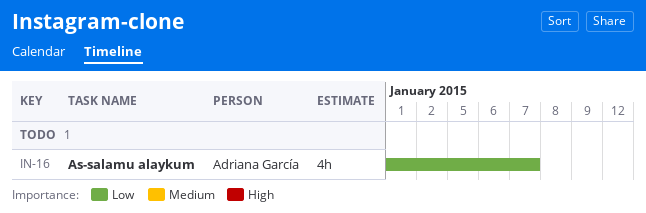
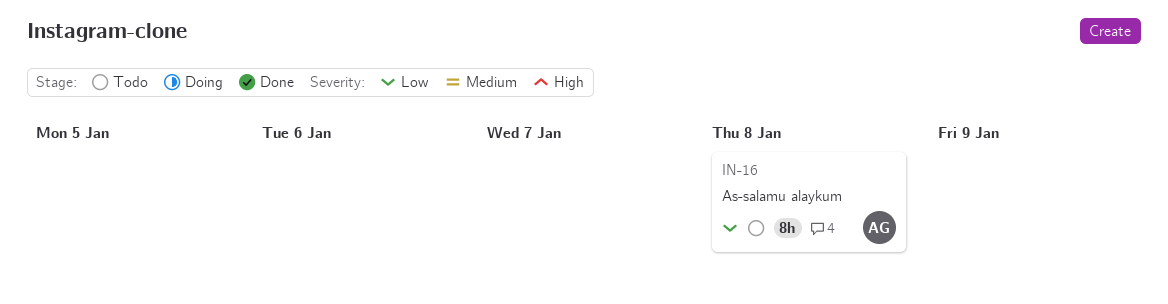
IN-16, estimate: 4h -> 8h
IN-16, due: Jan 7 -> Jan 8

